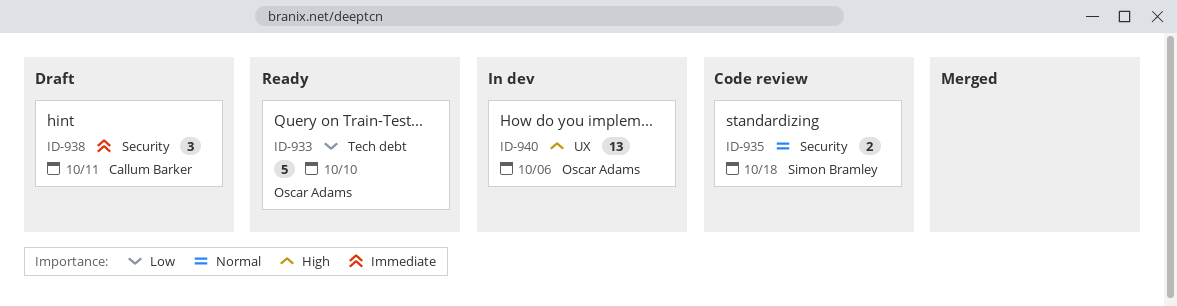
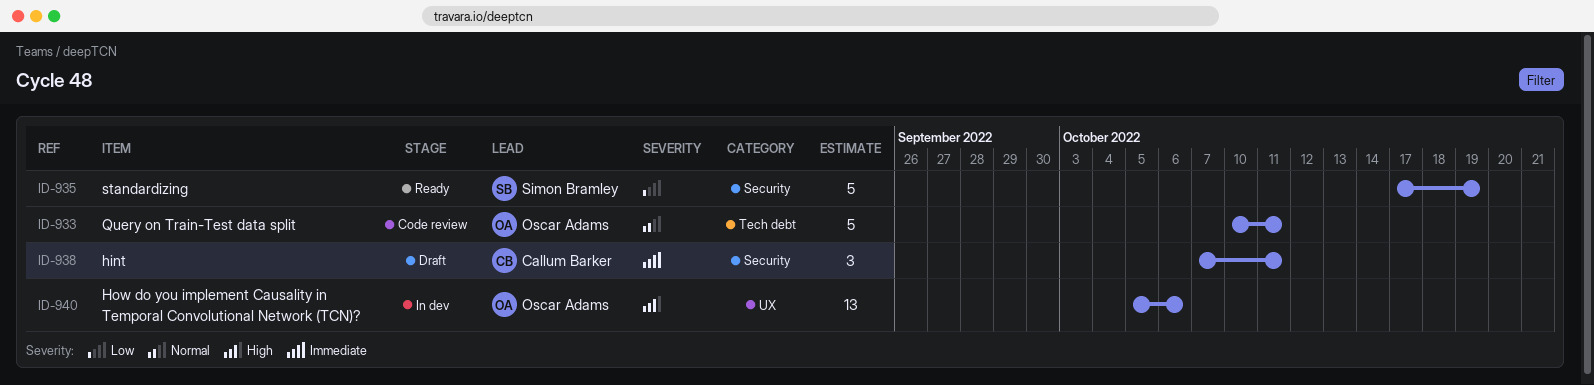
ID-933, status: Ready -> Code review
ID-933, priority: Low -> Normal
ID-933, due: Oct 10 -> Oct 11
ID-935, status: Code review -> Ready
ID-935, priority: Normal -> Low
ID-935, estimate: 2 -> 5
ID-935, due: Oct 18 -> Oct 19

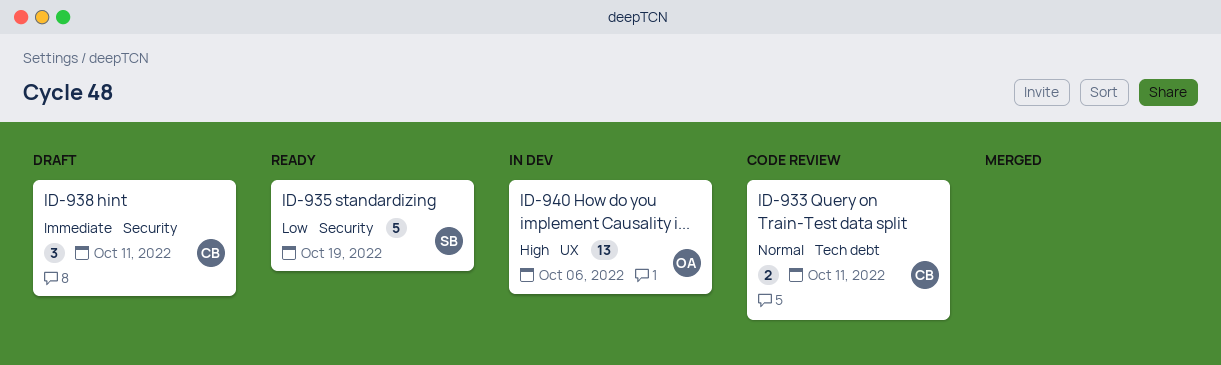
ID-933, owner: Oscar Adams -> Callum Barker
ID-933, estimate: 5 -> 2

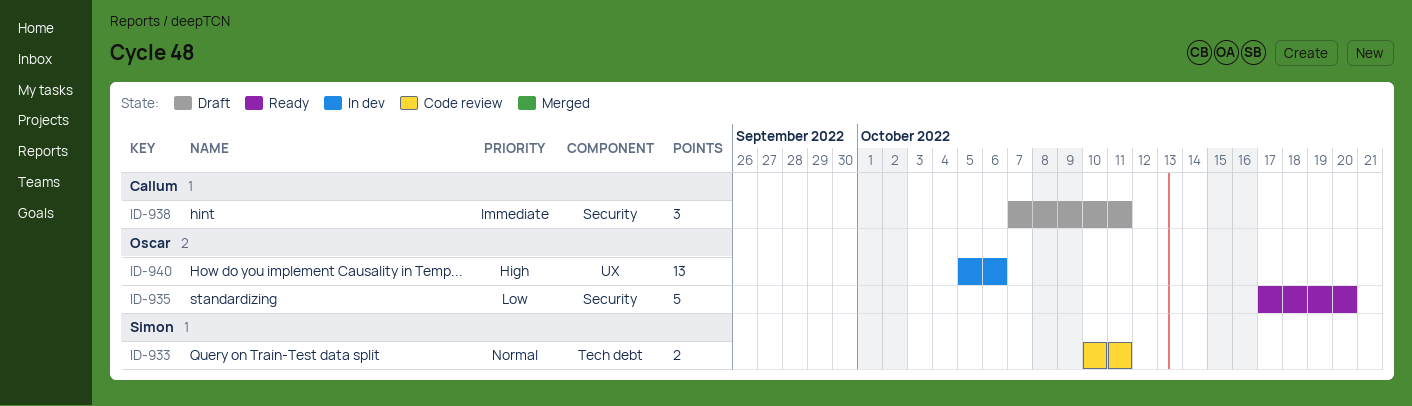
ID-933, owner: Callum -> Simon
ID-935, owner: Simon -> Oscar
ID-935, due: Oct 19 -> Oct 20

